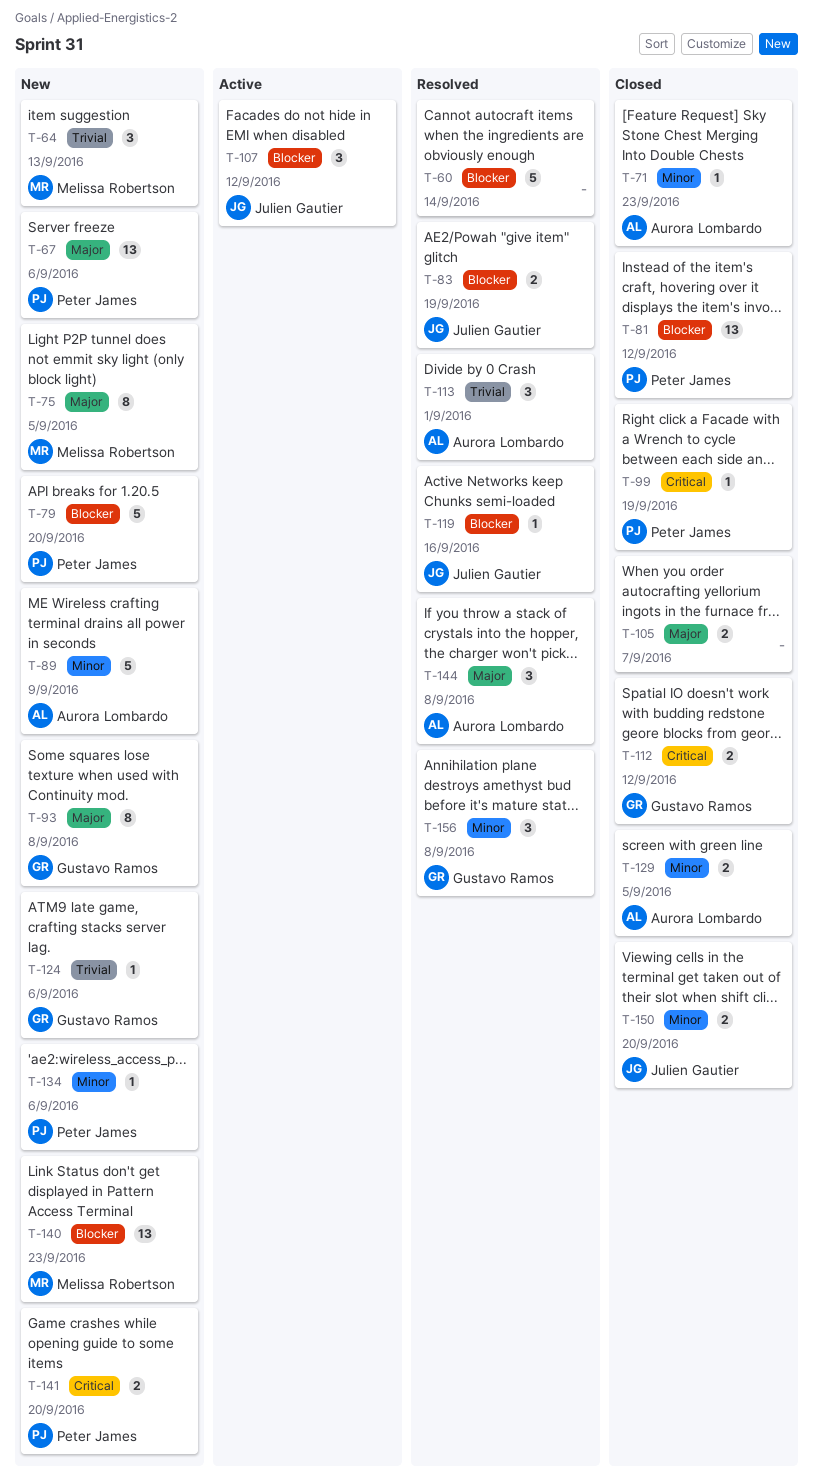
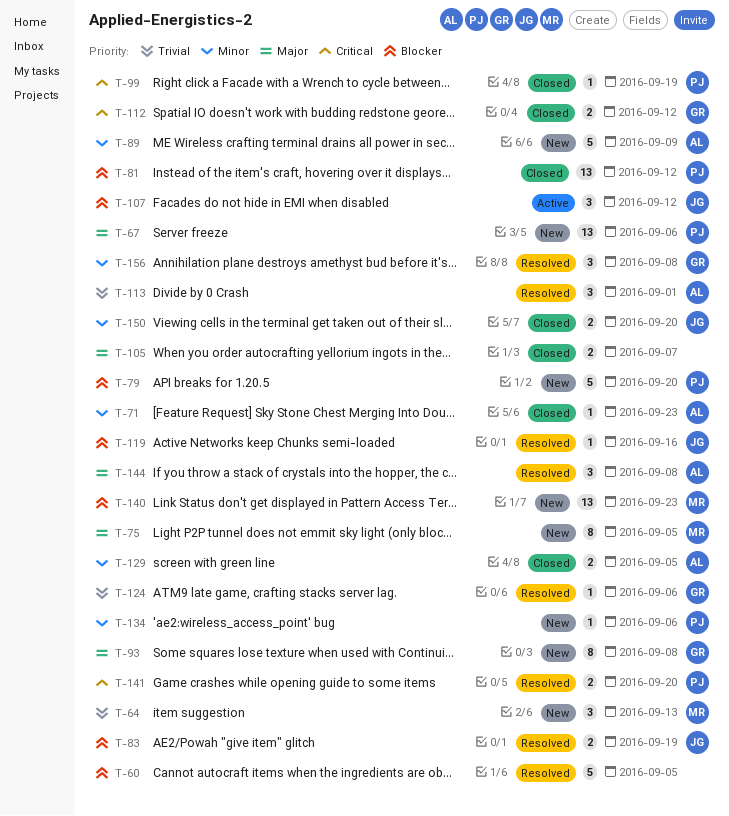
T-60, due: Sep 14 -> Sep 5
T-124, status: New -> Resolved
T-141, status: New -> Resolved

